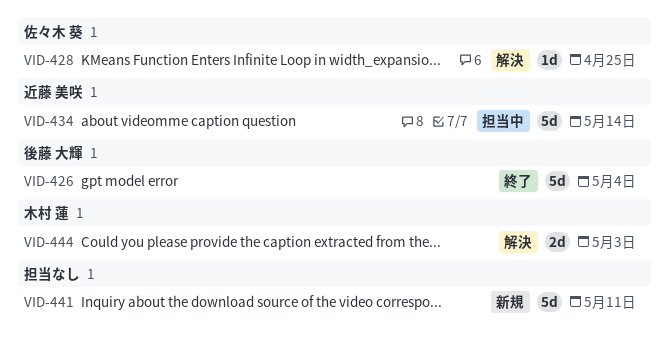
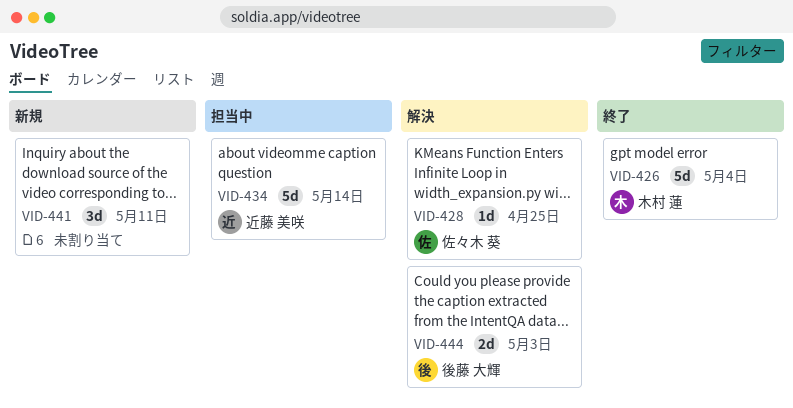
VID-426, owner: 後藤 大輝 -> 木村 蓮
VID-441, estimate: 5d -> 3d
VID-444, owner: 木村 蓮 -> 後藤 大輝

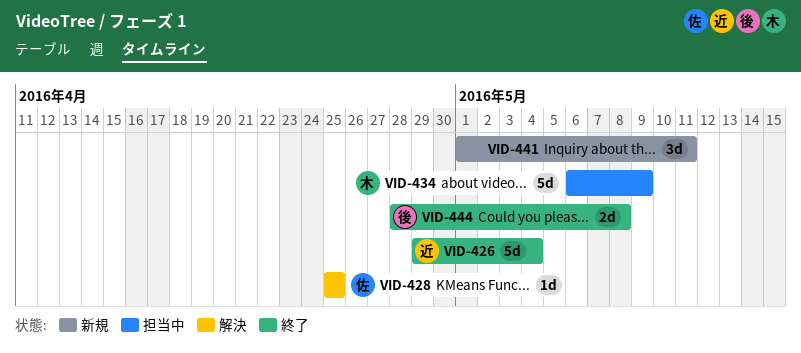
VID-426, owner: 木村 蓮 -> 近藤 美咲
VID-434, owner: 近藤 美咲 -> 木村 蓮
VID-434, due: May 14 -> May 9
VID-444, status: 解決 -> 終了
VID-444, due: May 3 -> May 8

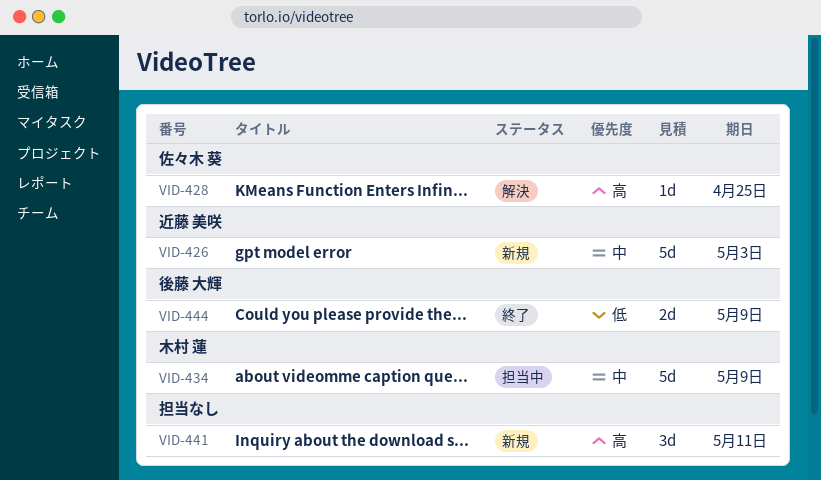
VID-426, status: 終了 -> 新規
VID-426, due: May 4 -> May 3
VID-444, due: May 8 -> May 9

